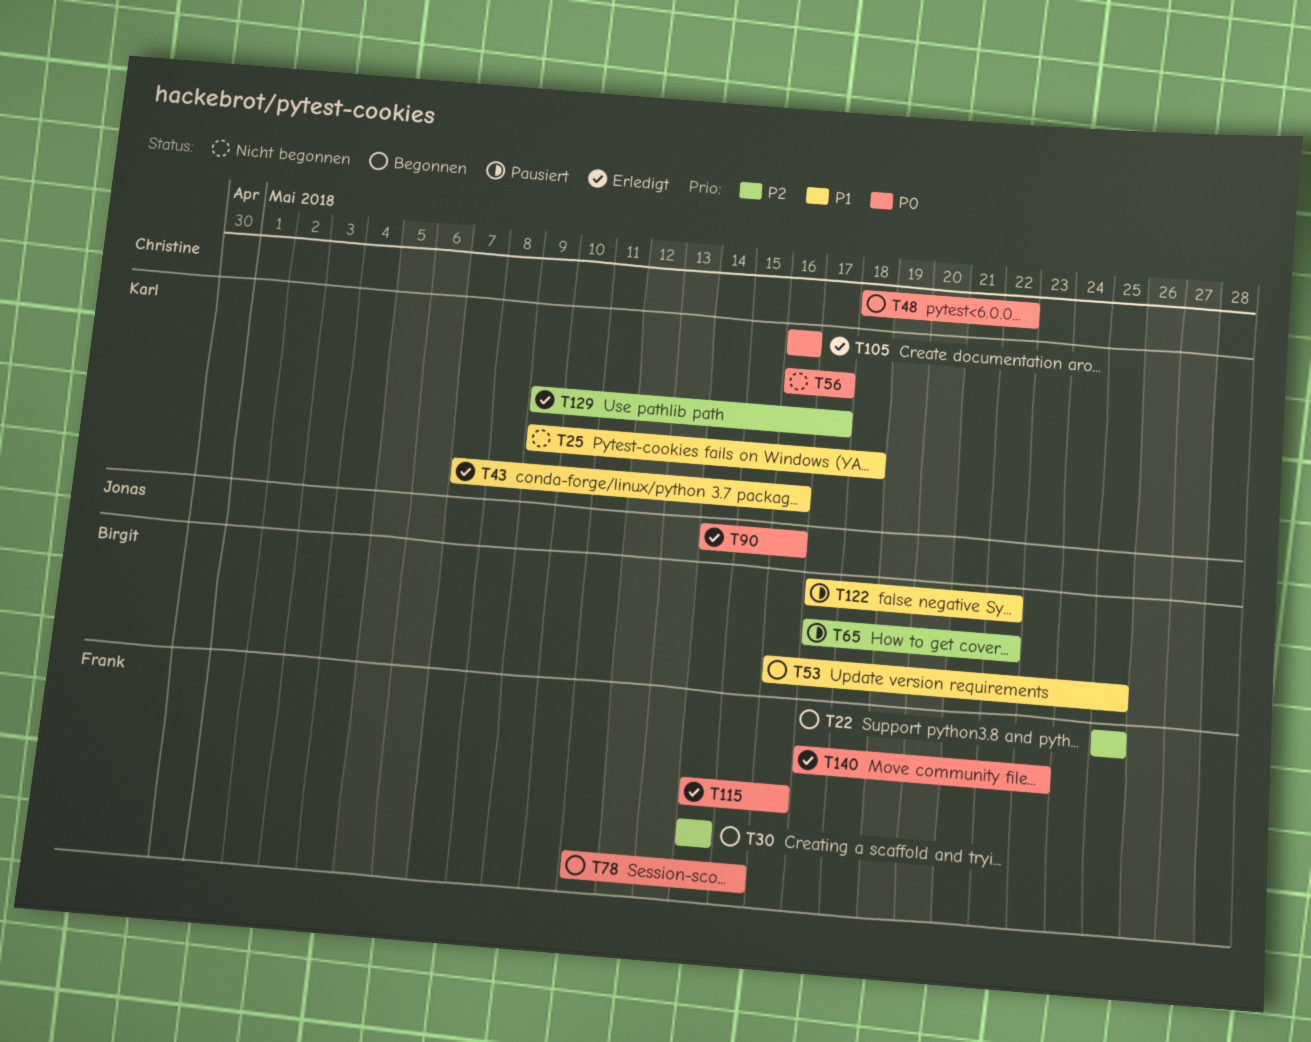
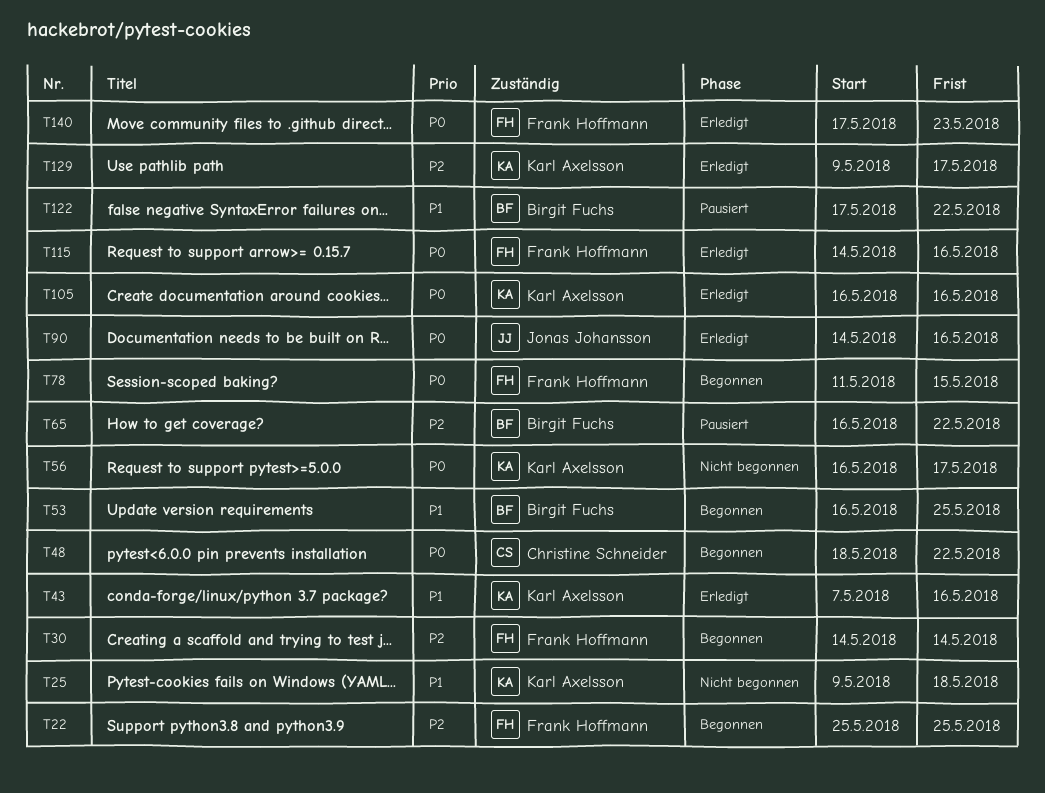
T65, start: May 17 -> May 16

